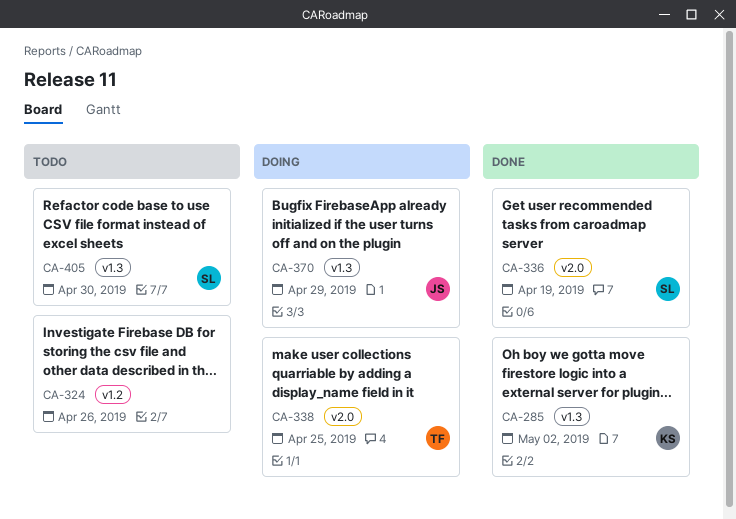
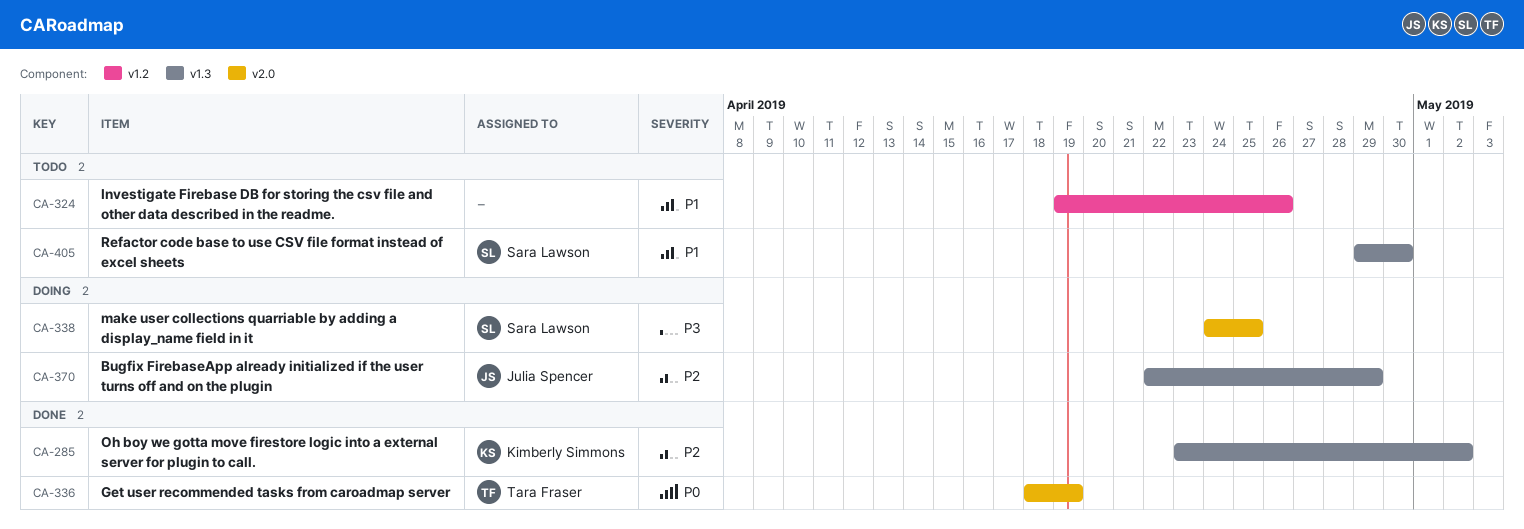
CA-336, owner: Sara Lawson -> Tara Fraser
CA-338, owner: Tara Fraser -> Sara Lawson

